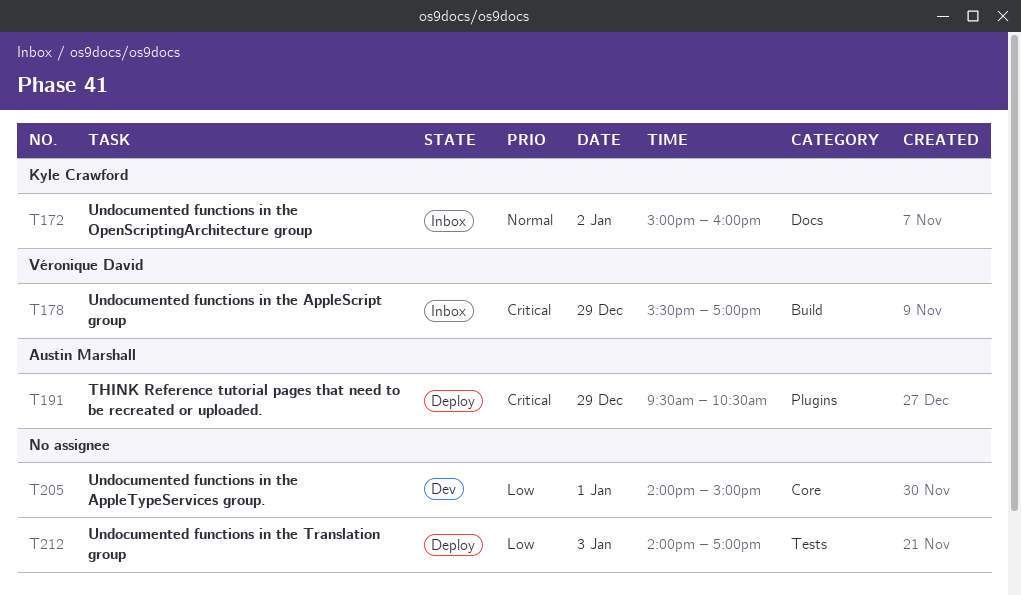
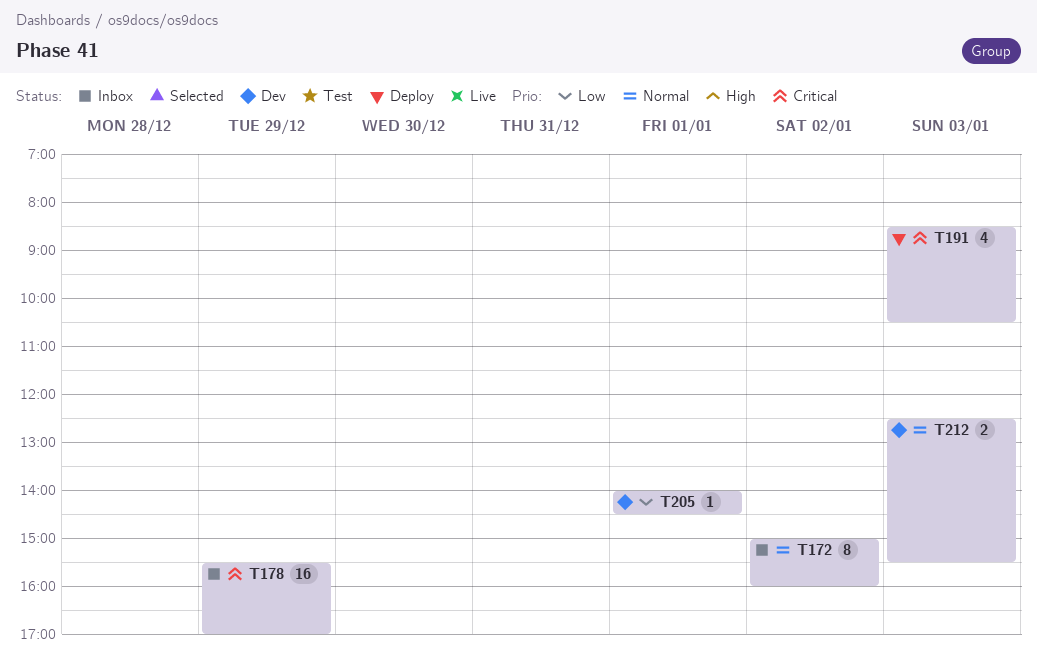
T191, day: Dec 29 -> Jan 3
T191, begins: 09:30 -> 08:30
T205, ends: 15:00 -> 14:30
T212, status: Deploy -> Dev
T212, priority: Low -> Normal
T212, begins: 14:00 -> 12:30
T212, ends: 17:00 -> 15:30

